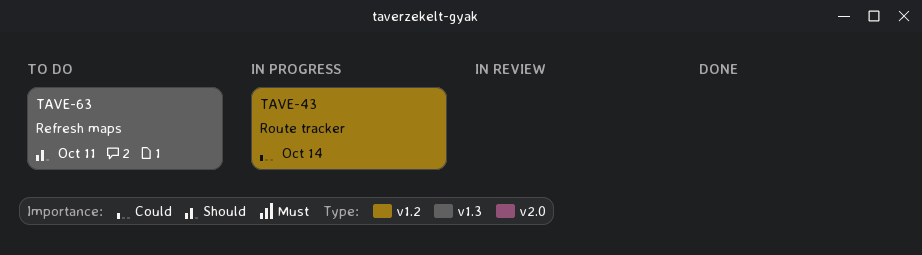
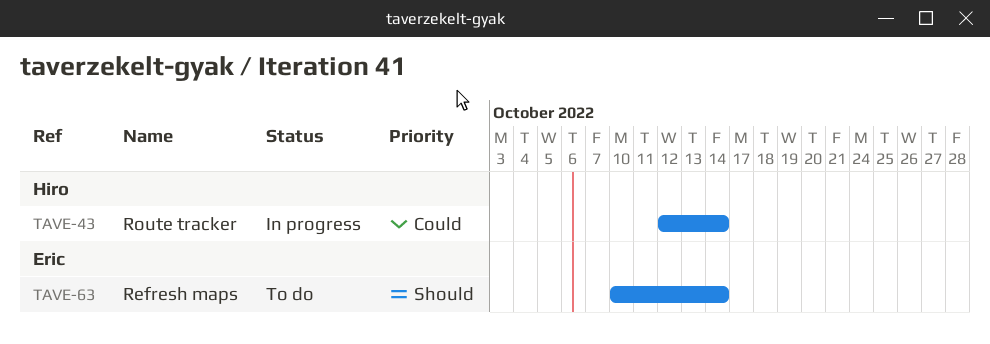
TAVE-63, due: Oct 11 -> Oct 14

